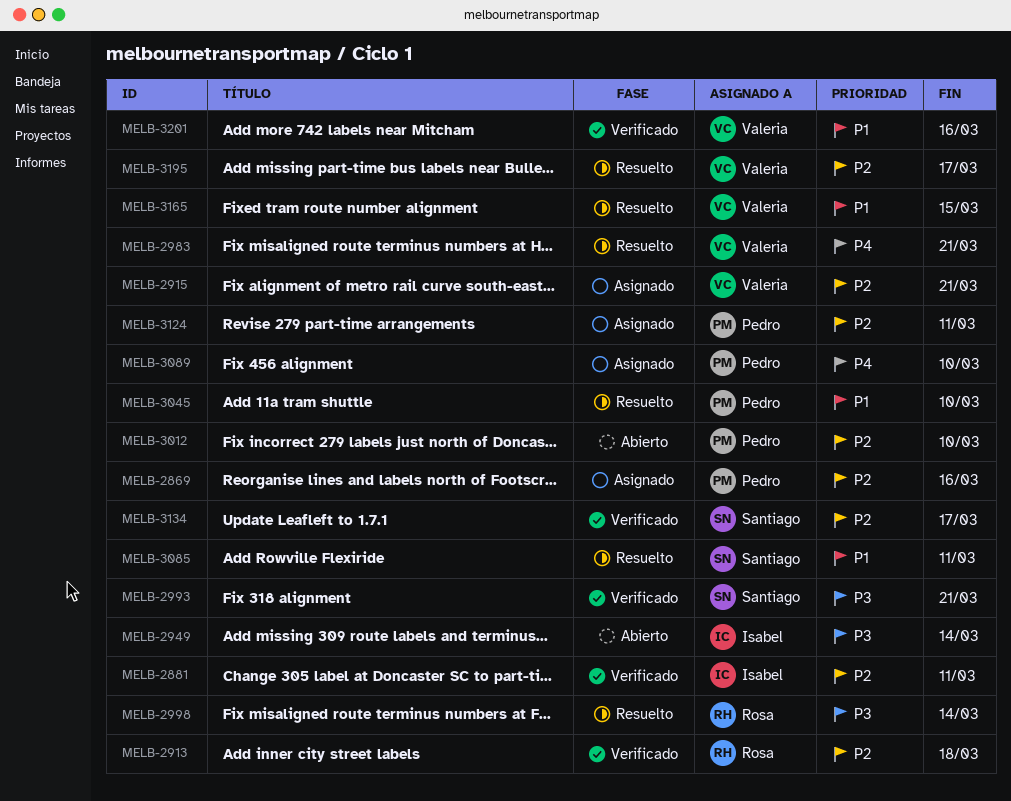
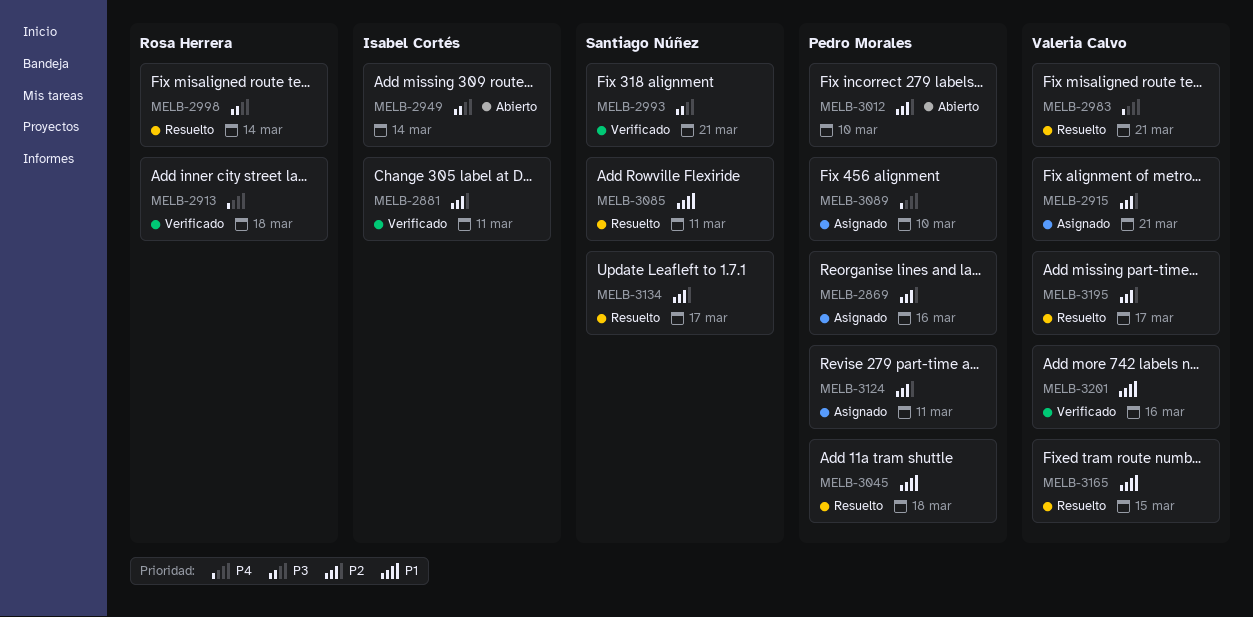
MELB-2913, priority: P2 -> P4
MELB-3045, due: Mar 10 -> Mar 18
MELB-3134, status: Verificado -> Resuelto

